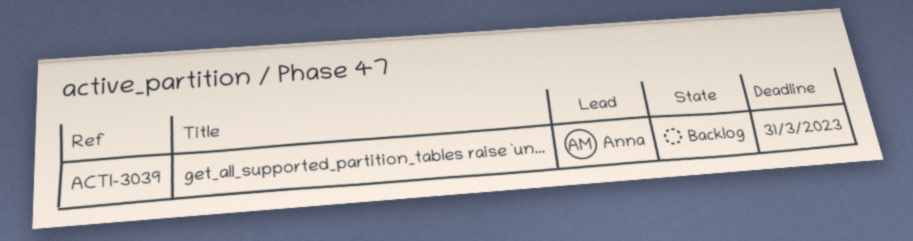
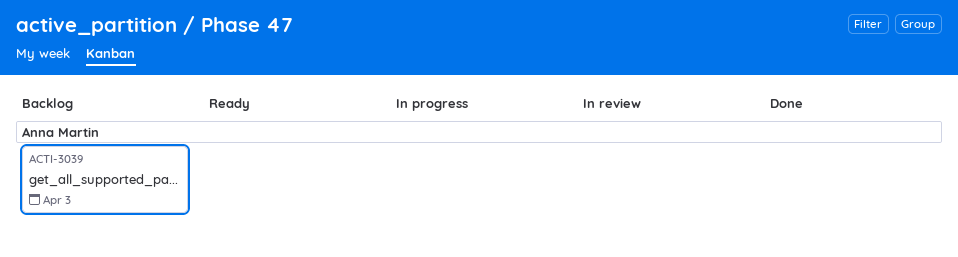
ACTI-3039, due: Mar 31 -> Apr 3

